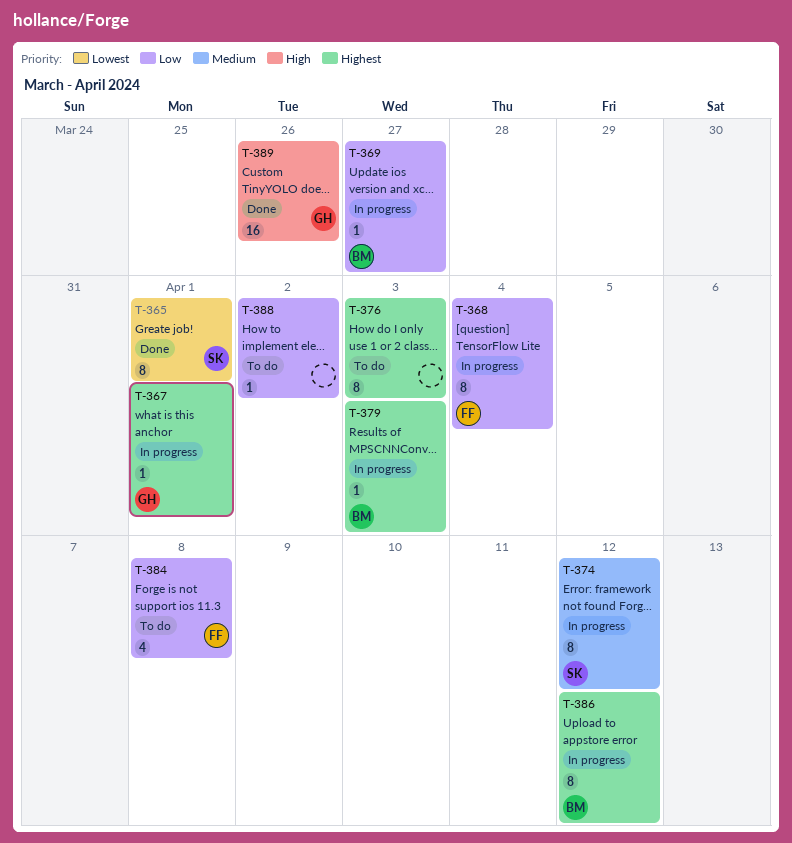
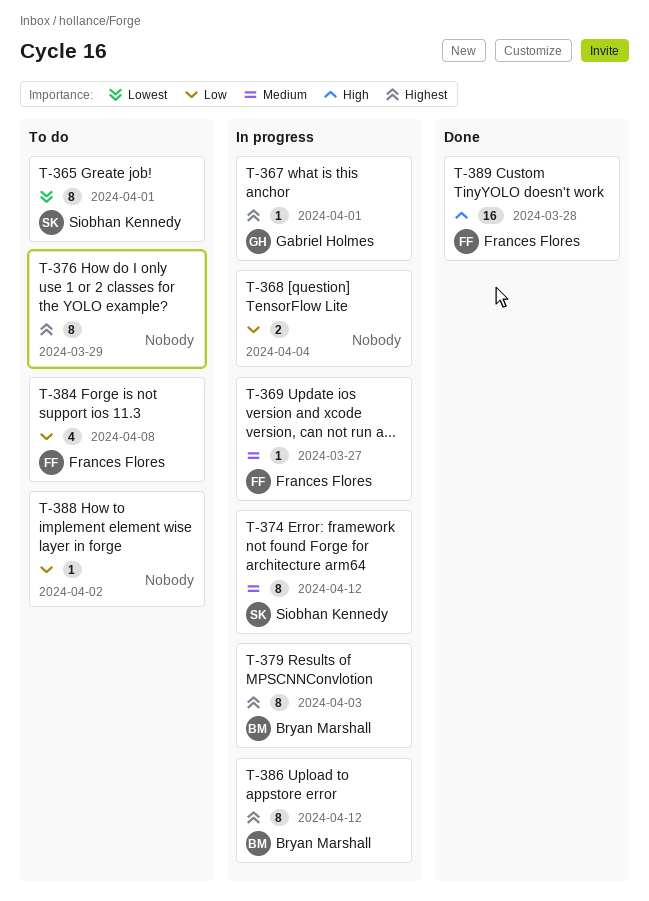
T-365, status: Done -> To do
T-368, owner: Frances Flores -> none
T-368, estimate: 8 -> 2
T-369, owner: Bryan Marshall -> Frances Flores
T-369, priority: Low -> Medium
T-376, due: Apr 3 -> Mar 29
T-379, estimate: 1 -> 8
T-389, owner: Gabriel Holmes -> Frances Flores
T-389, due: Mar 26 -> Mar 28

